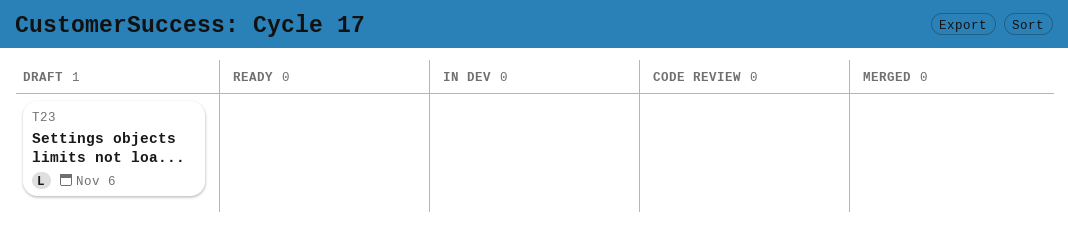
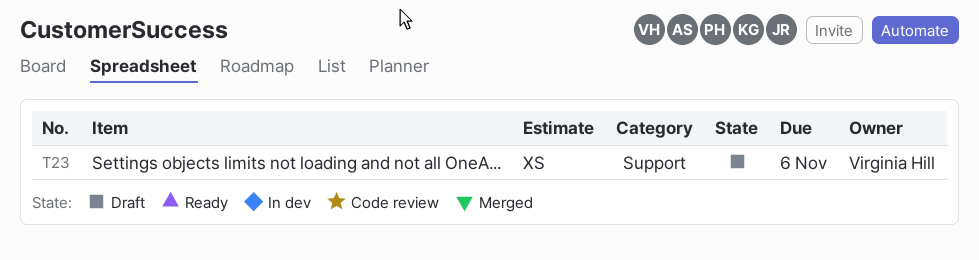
T23, estimate: L -> XS

